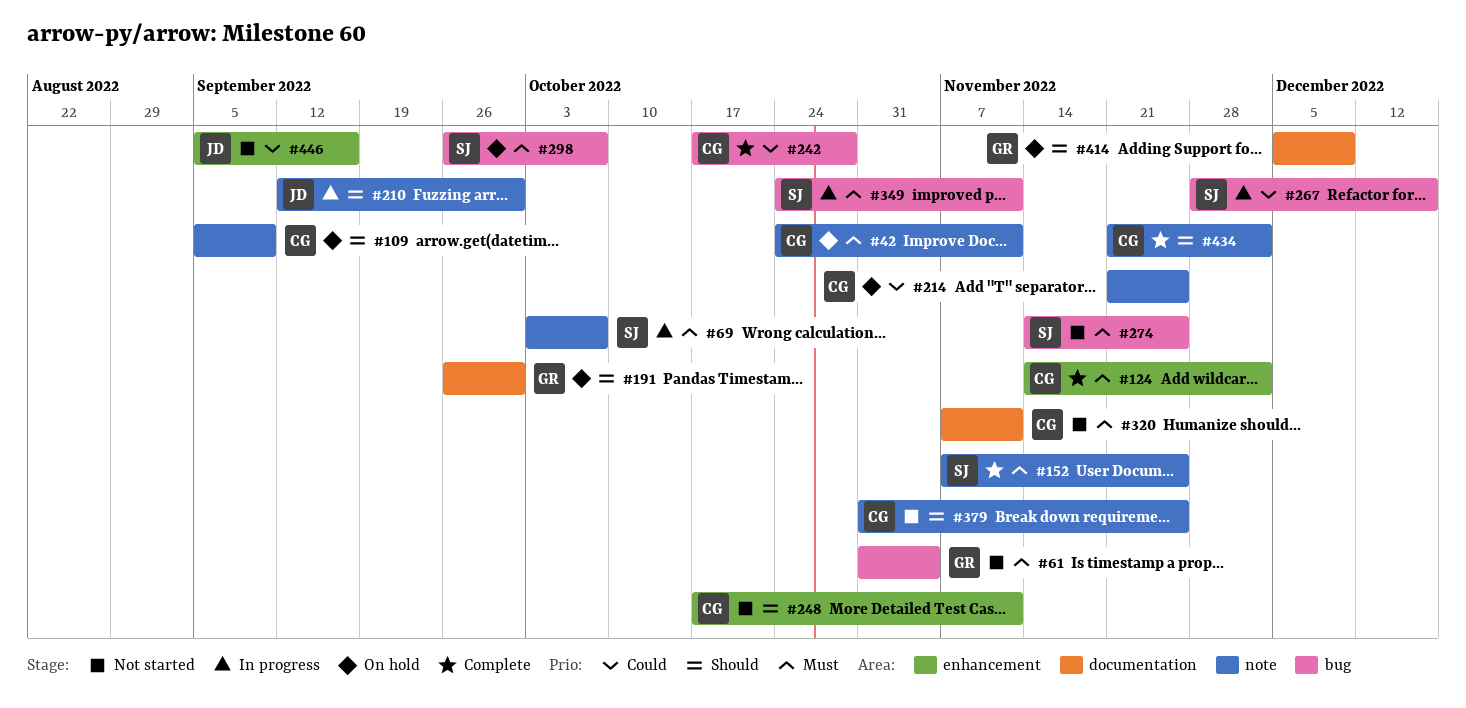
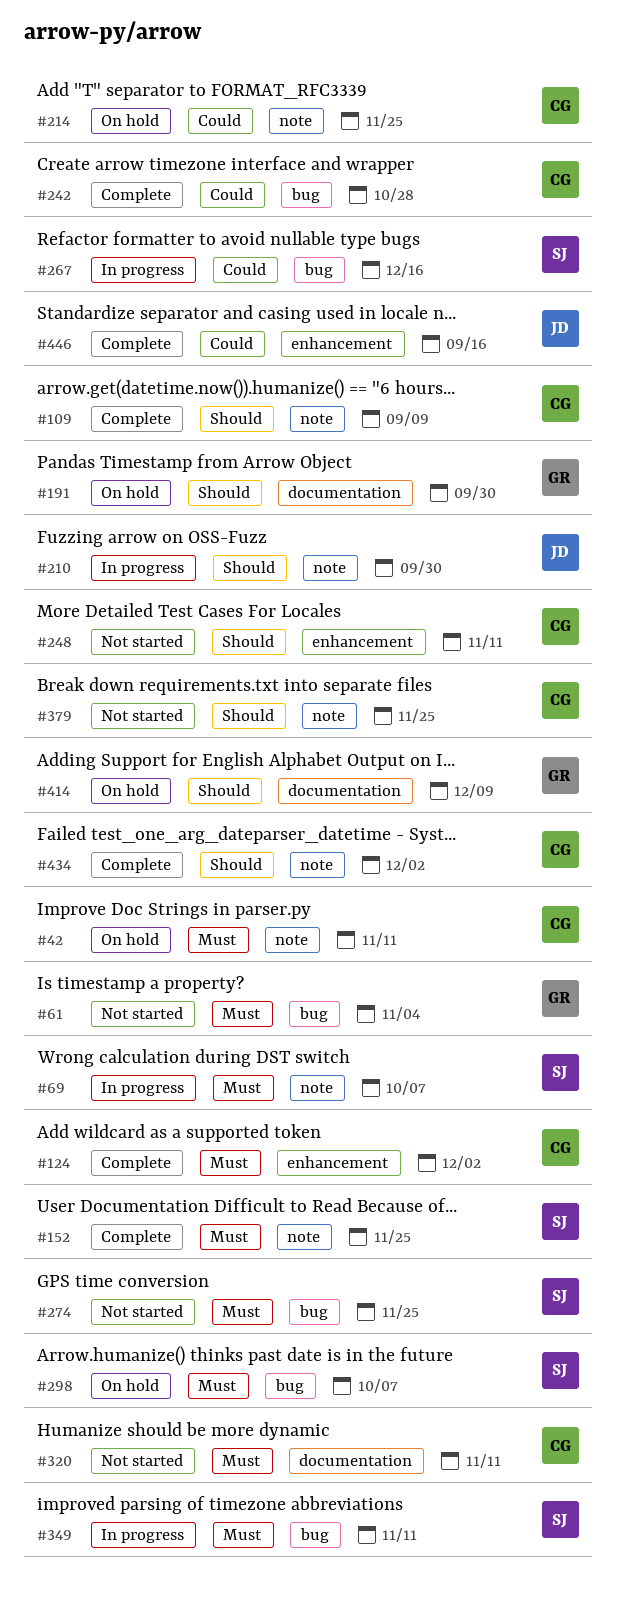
#109, status: On hold -> Complete
#446, status: Not started -> Complete

